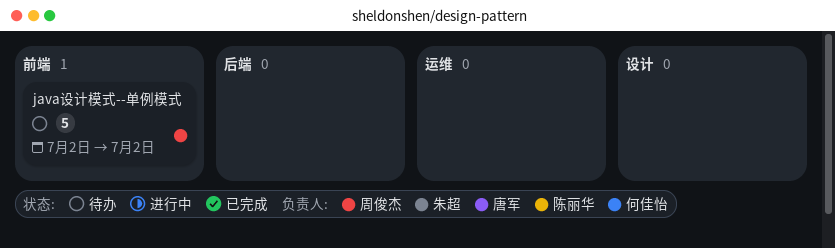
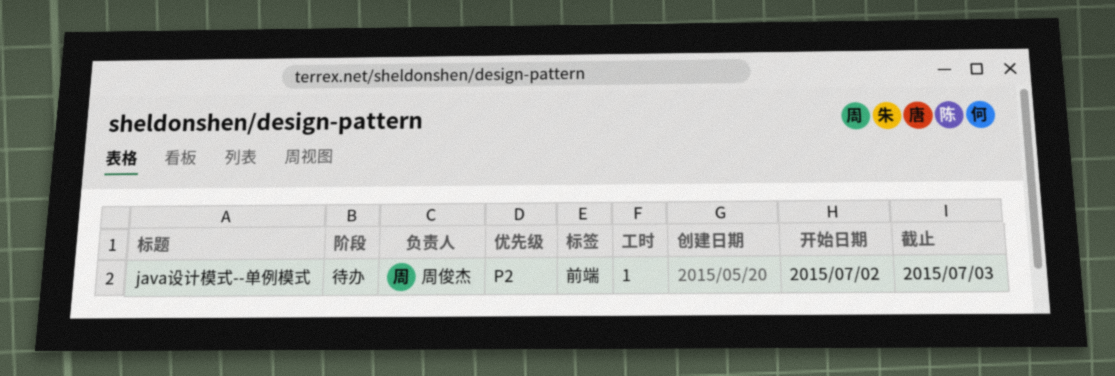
java设计模式--单例模式, estimate: 5 -> 1
java设计模式--单例模式, due: Jul 2 -> Jul 3

